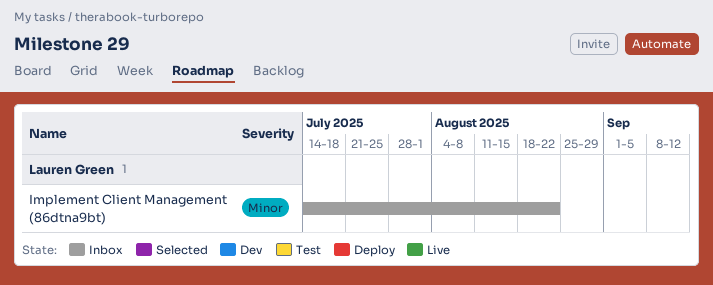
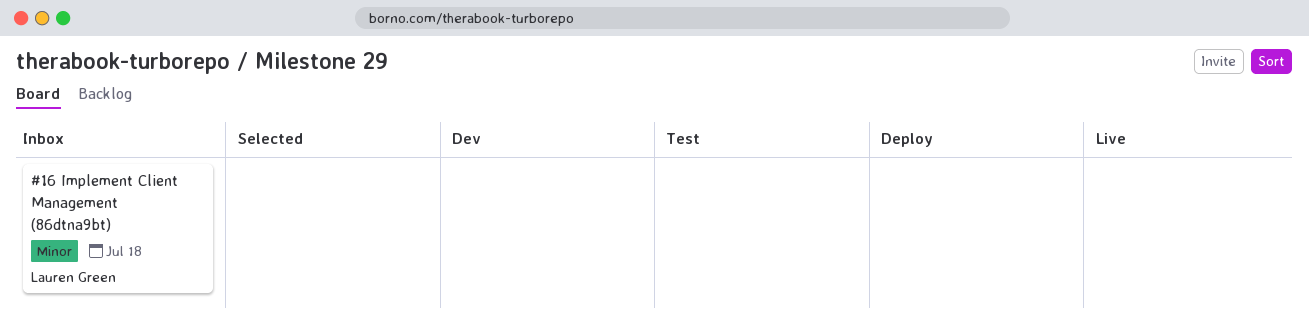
Implement Client Management (86dtna9bt), due: Aug 22 -> Jul 18

